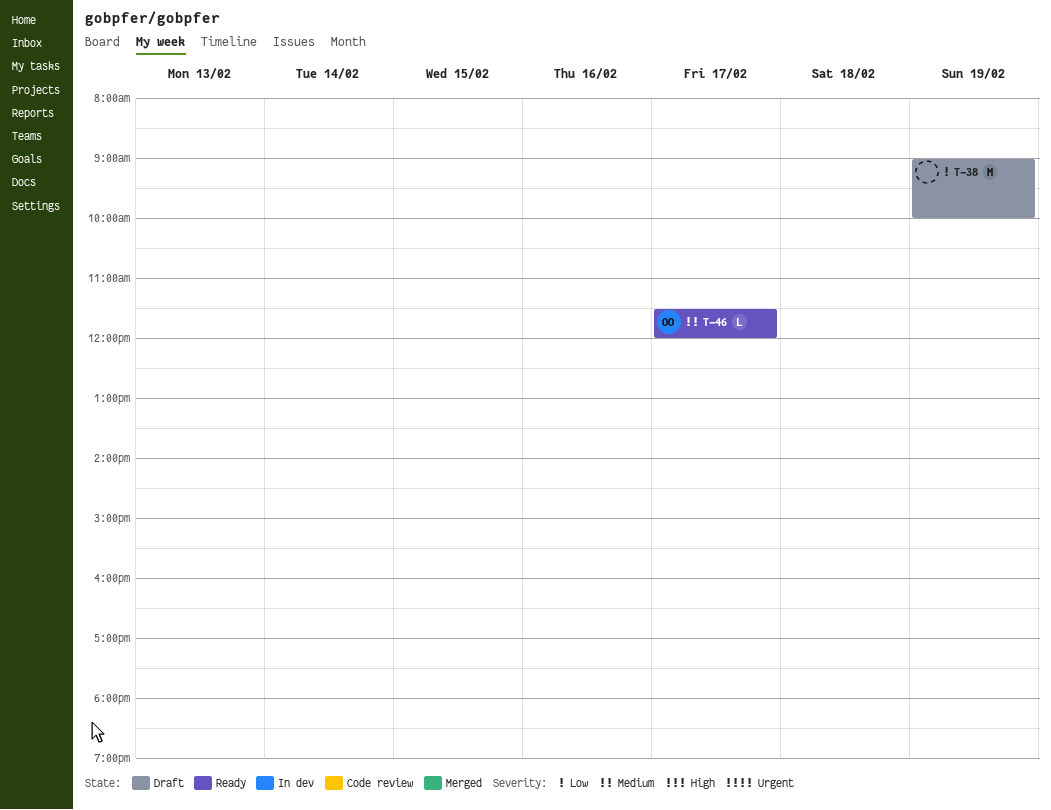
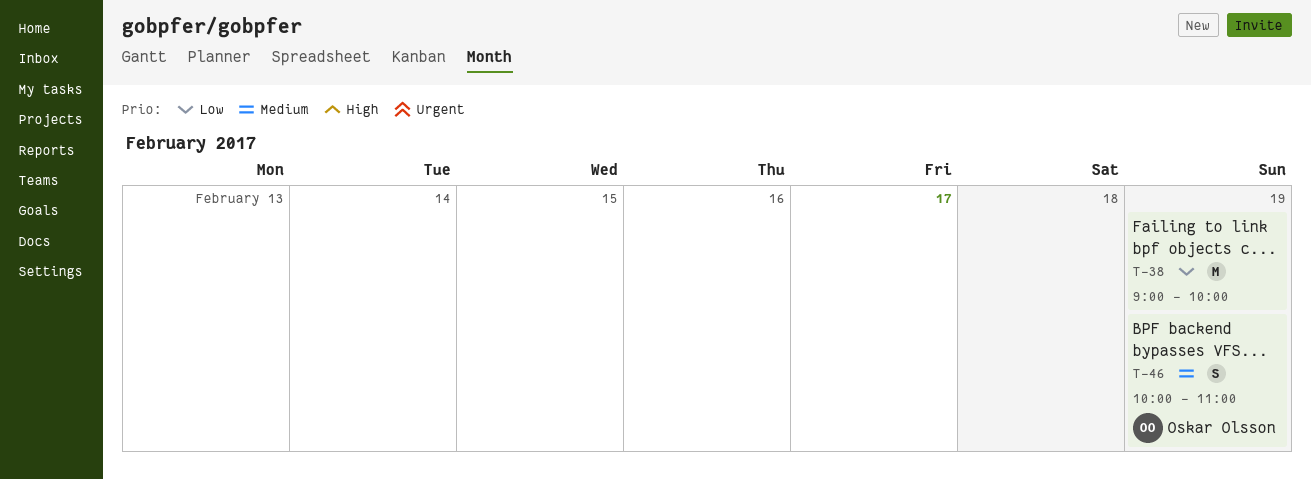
T-46, estimate: L -> S
T-46, day: Feb 17 -> Feb 19
T-46, begins: 11:30 -> 10:00
T-46, ends: 12:00 -> 11:00

